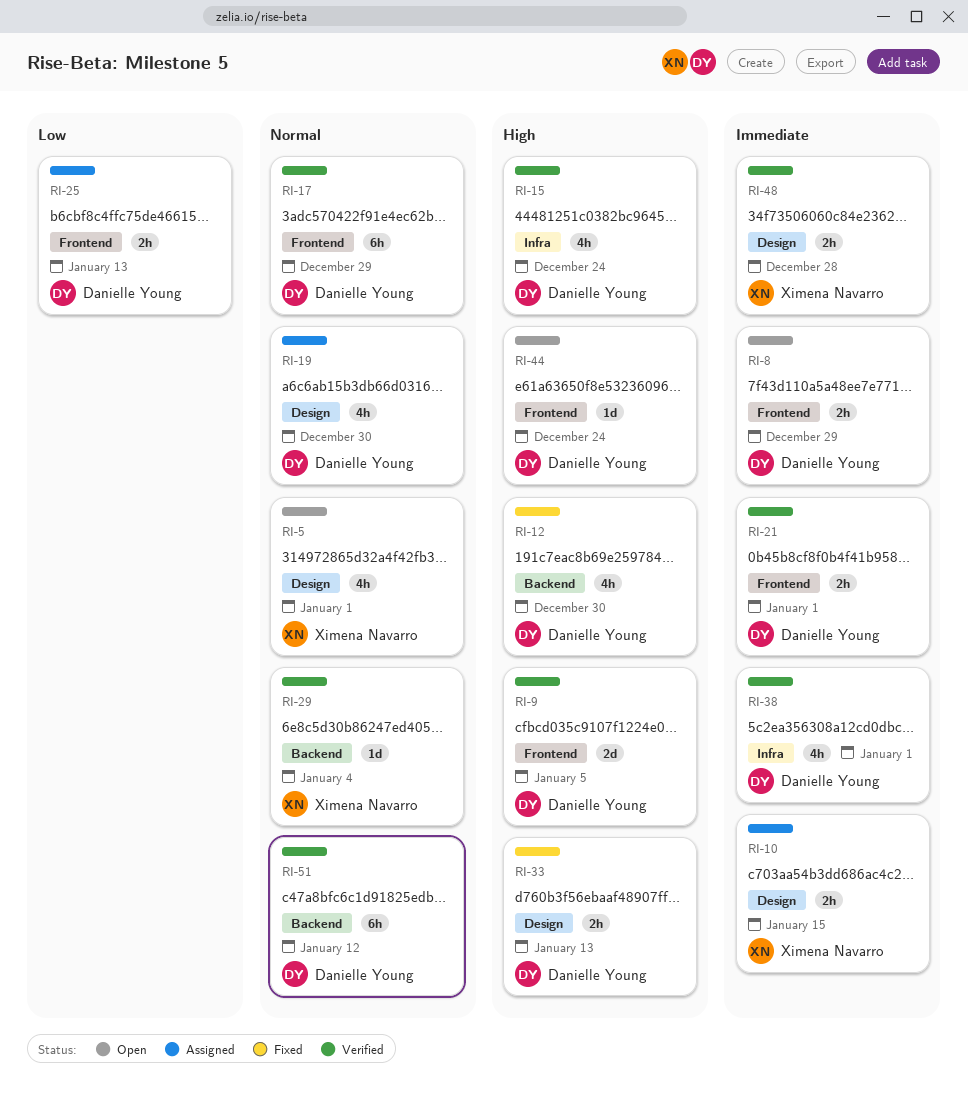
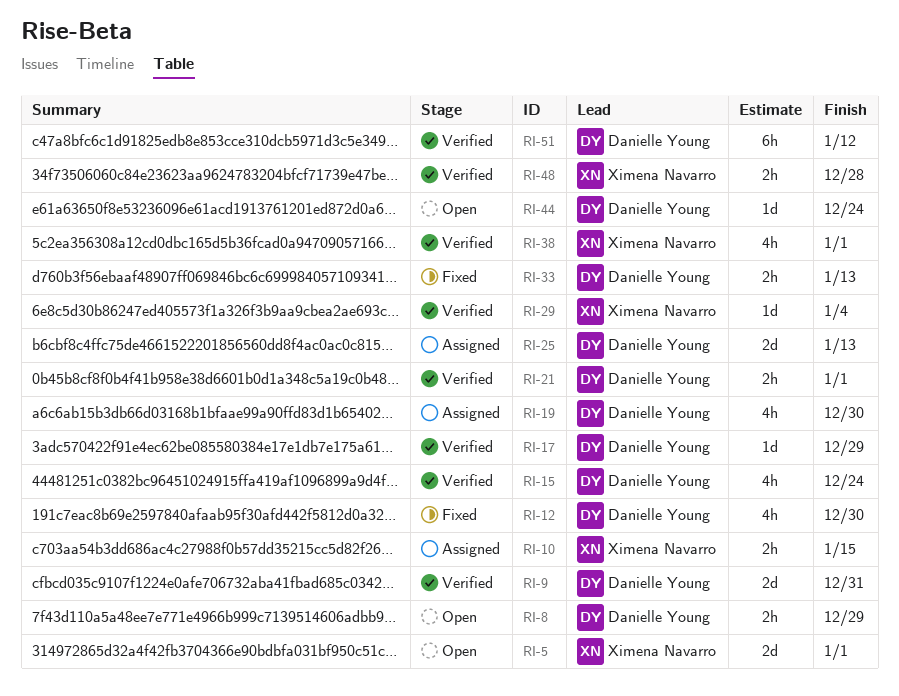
RI-5, estimate: 4h -> 2d
RI-9, due: Jan 5 -> Dec 31
RI-17, estimate: 6h -> 1d
RI-25, estimate: 2h -> 2d
RI-38, owner: Danielle Young -> Ximena Navarro

